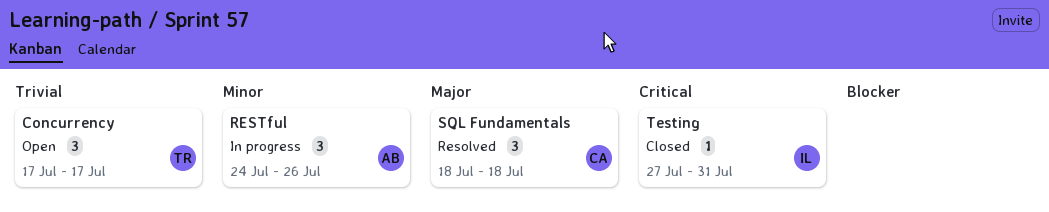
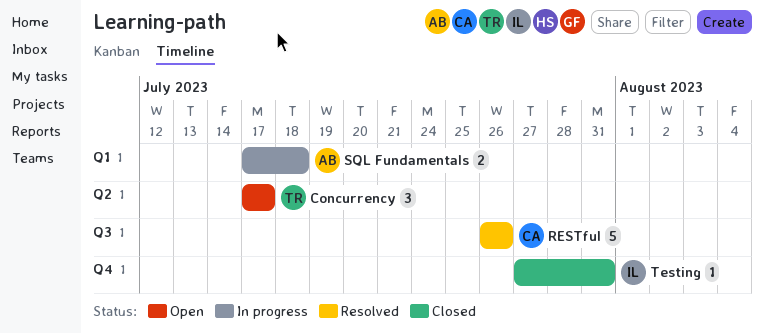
RESTful, status: In progress -> Resolved
RESTful, owner: AB -> CA
RESTful, estimate: 3 -> 5
RESTful, start: Jul 24 -> Jul 26
SQL Fundamentals, status: Resolved -> In progress
SQL Fundamentals, owner: CA -> AB
SQL Fundamentals, estimate: 3 -> 2
SQL Fundamentals, start: Jul 18 -> Jul 17

